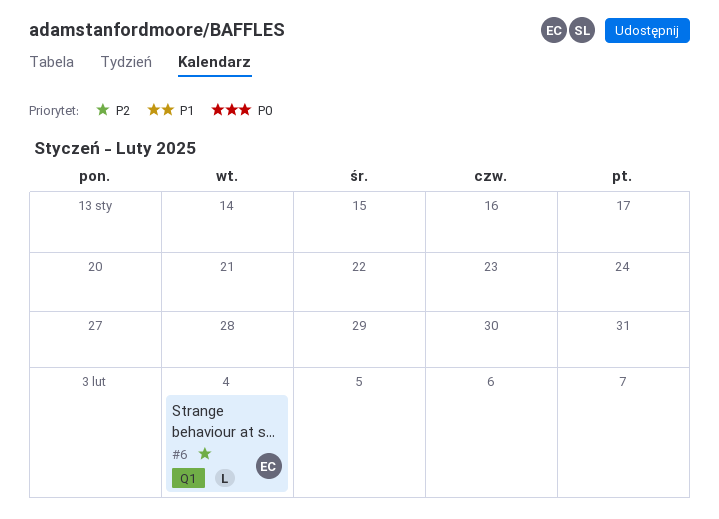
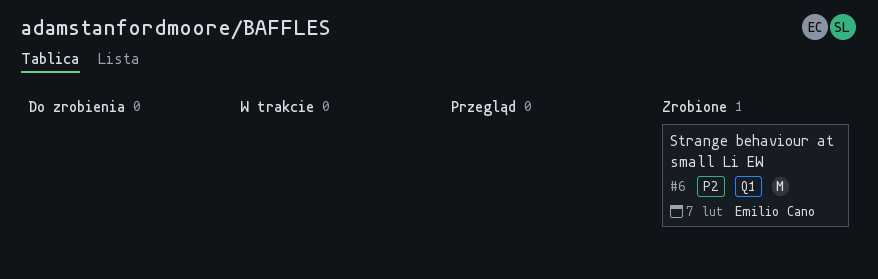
#6, estimate: L -> M
#6, due: Feb 4 -> Feb 7

